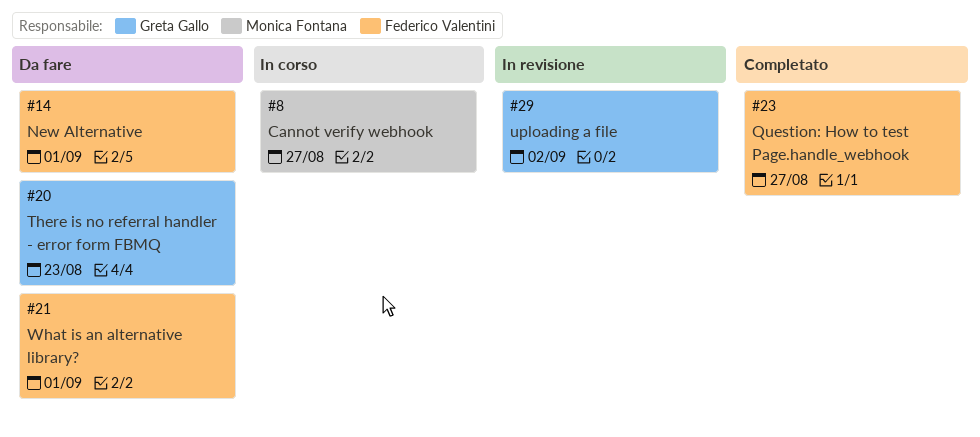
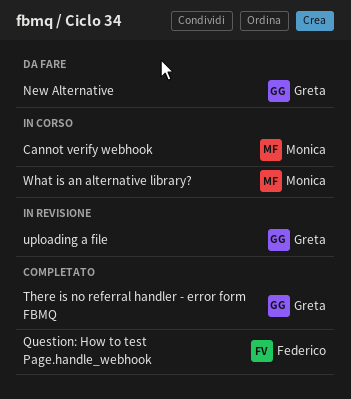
New Alternative, owner: Federico Valentini -> Greta Gallo
There is no referral handler - error form FBMQ, status: Da fare -> Completato
What is an alternative library?, status: Da fare -> In corso
What is an alternative library?, owner: Federico Valentini -> Monica Fontana

